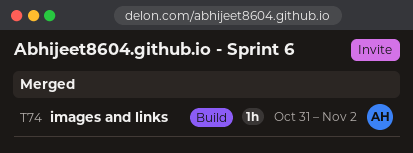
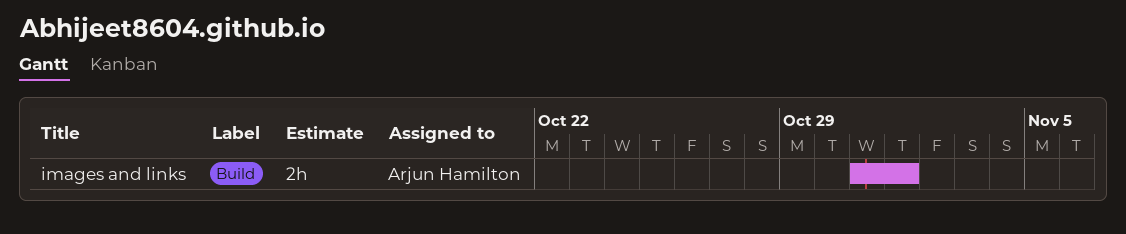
images and links, estimate: 1h -> 2h
images and links, due: Nov 2 -> Nov 1

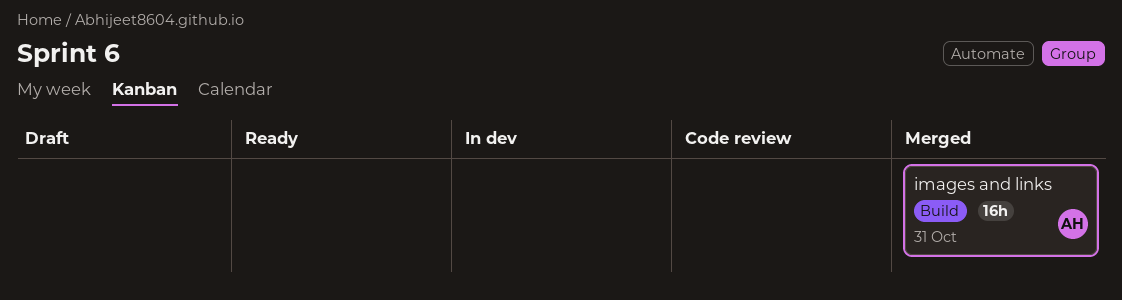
images and links, estimate: 2h -> 16h
images and links, due: Nov 1 -> Oct 31

